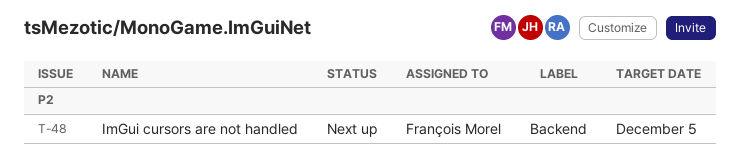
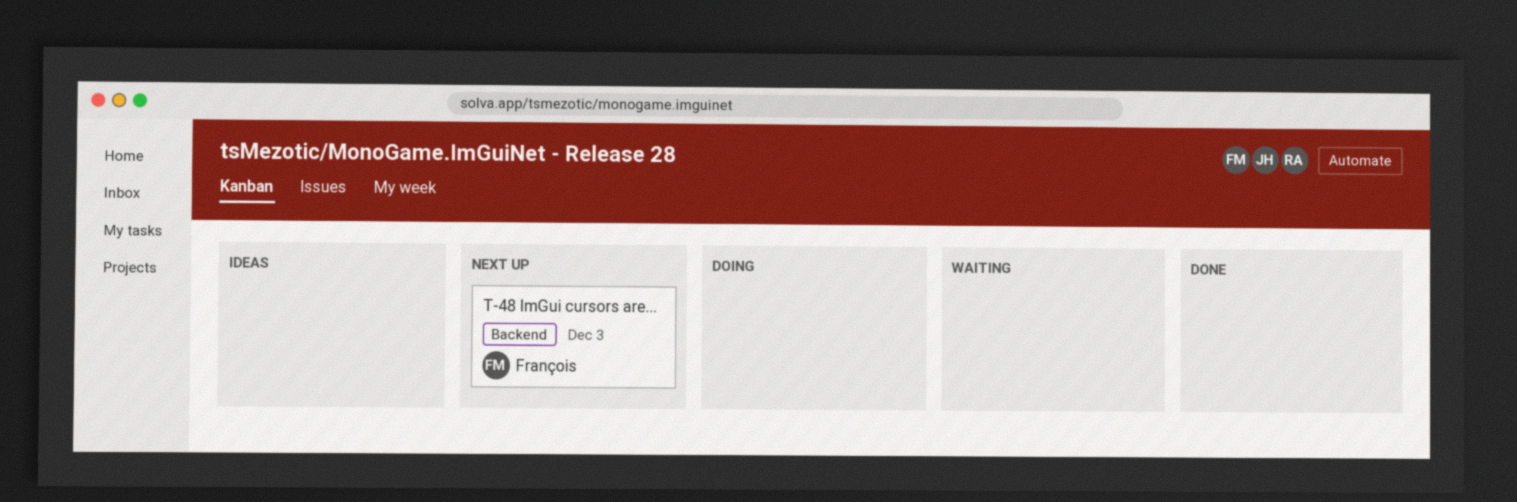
T-48, due: Dec 5 -> Dec 3

